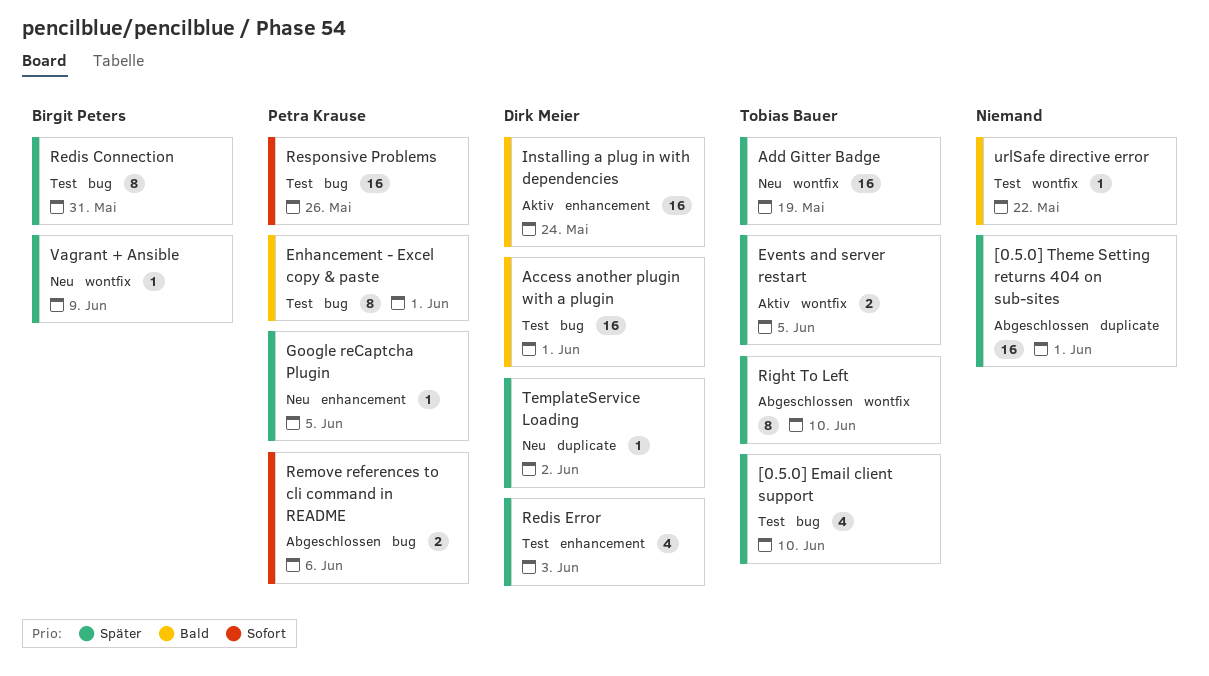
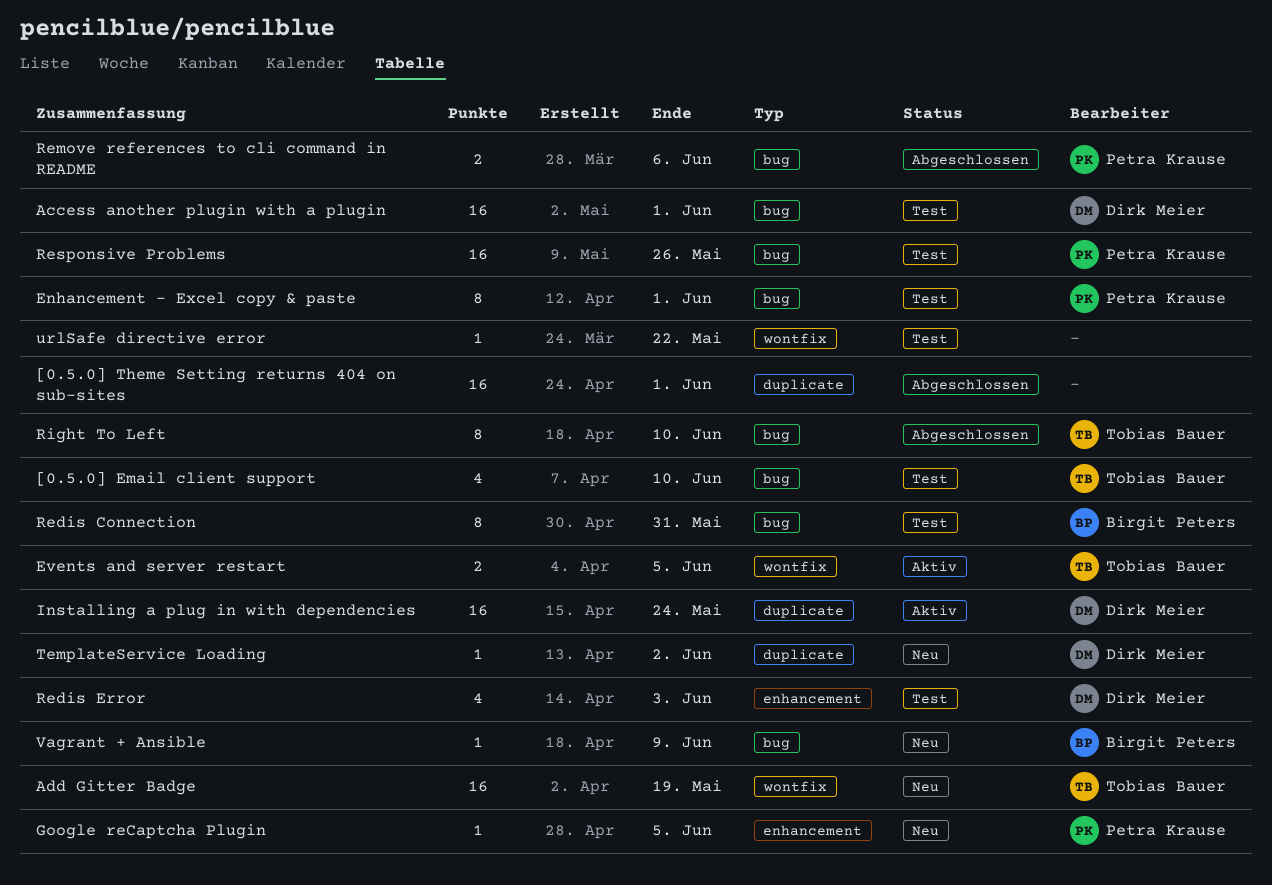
Installing a plug in with dependencies, label: enhancement -> duplicate
Right To Left, label: wontfix -> bug
Vagrant + Ansible, label: wontfix -> bug

